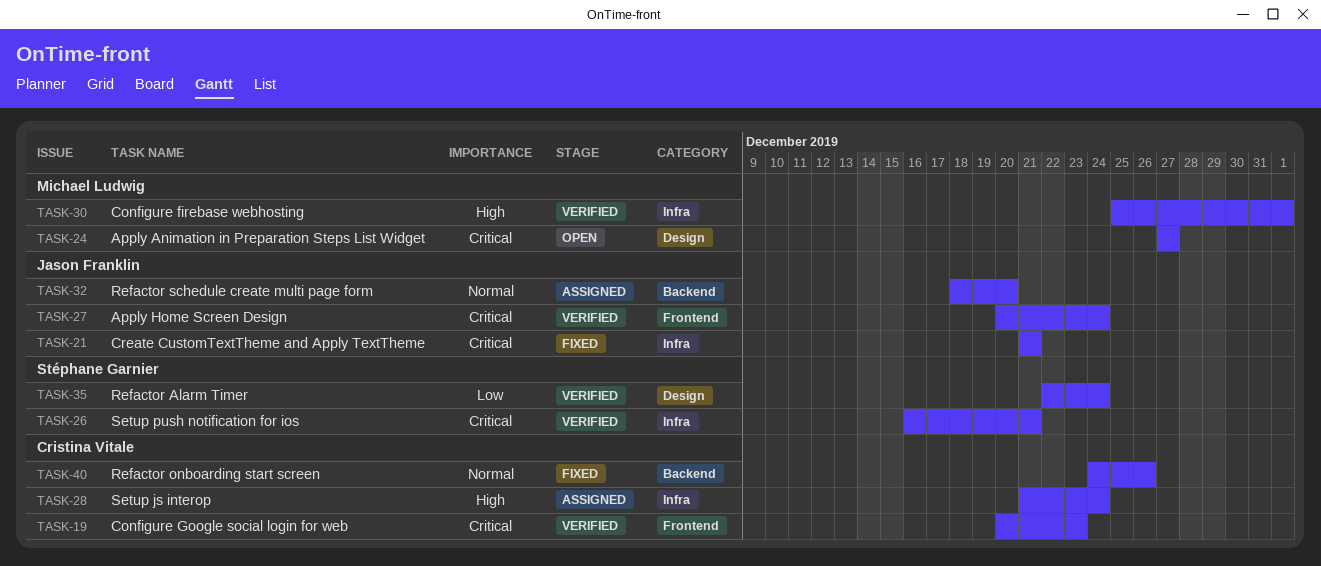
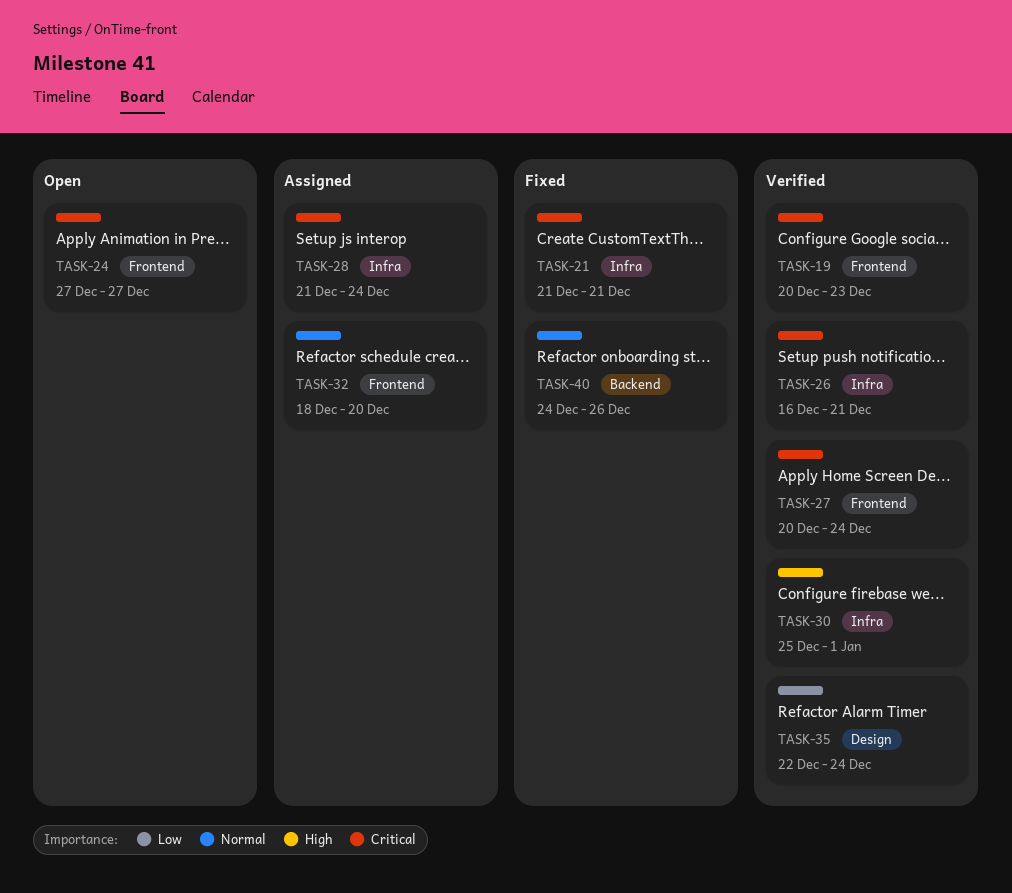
TASK-24, label: Design -> Frontend
TASK-28, priority: High -> Critical
TASK-32, label: Backend -> Frontend

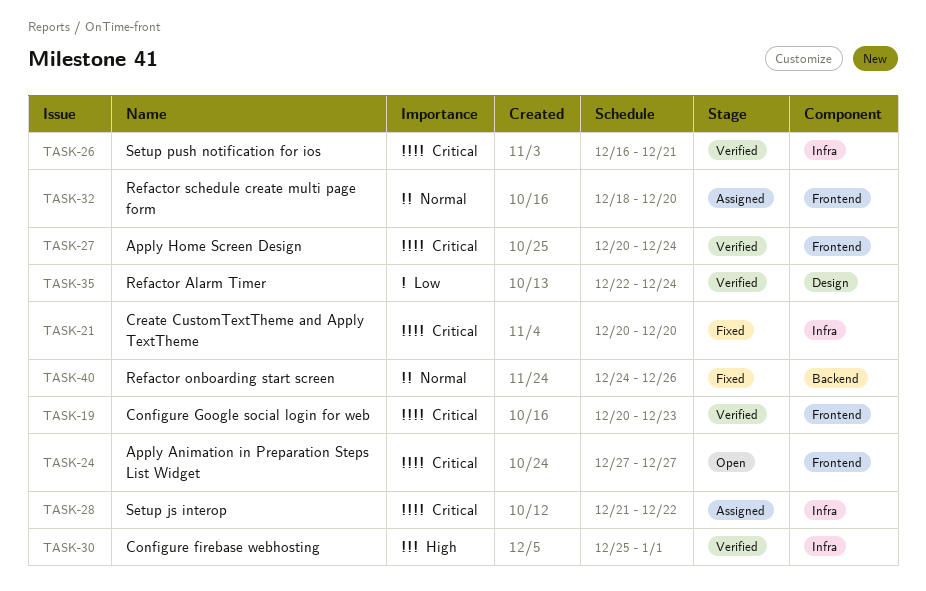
TASK-21, start: Dec 21 -> Dec 20
TASK-21, due: Dec 21 -> Dec 20
TASK-28, due: Dec 24 -> Dec 22

